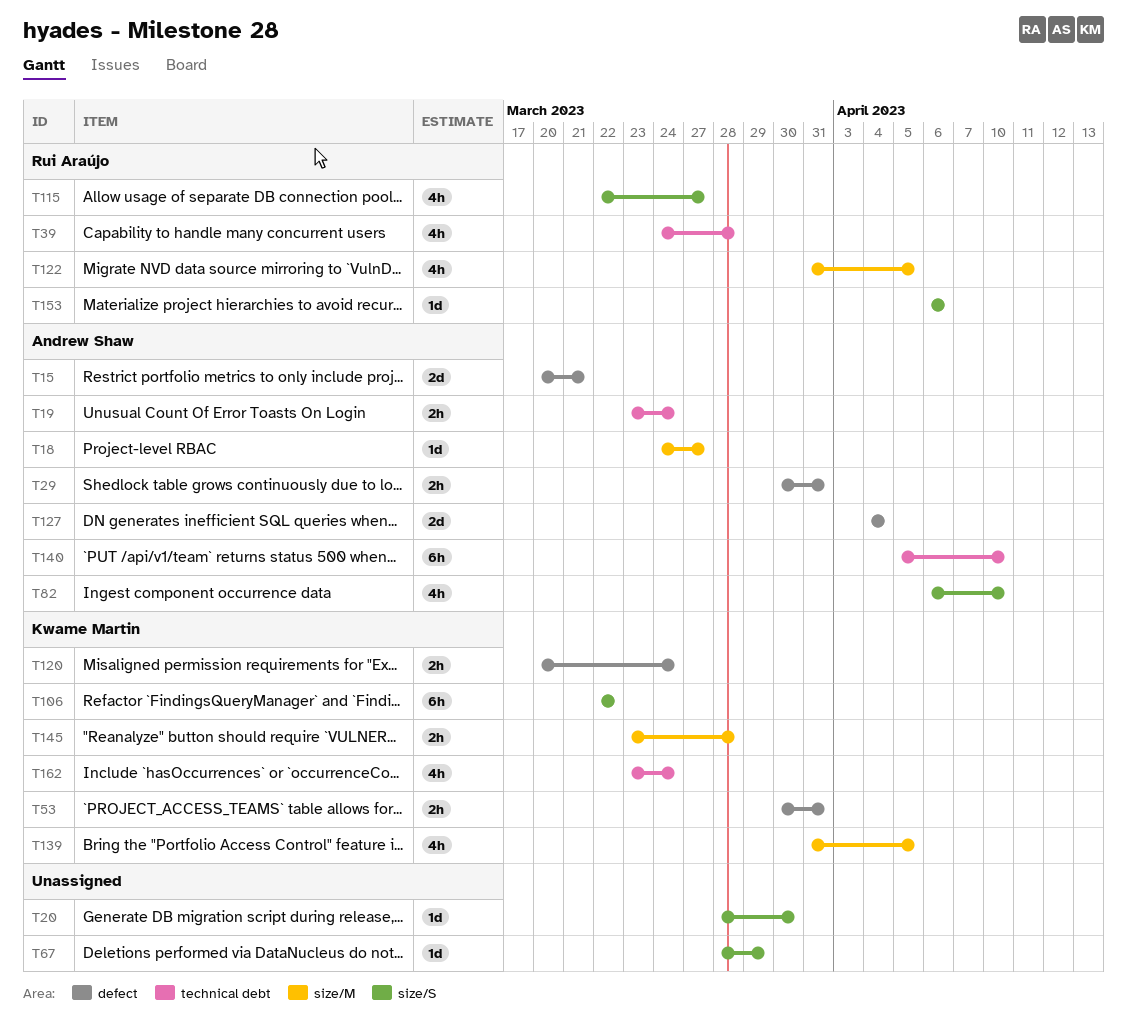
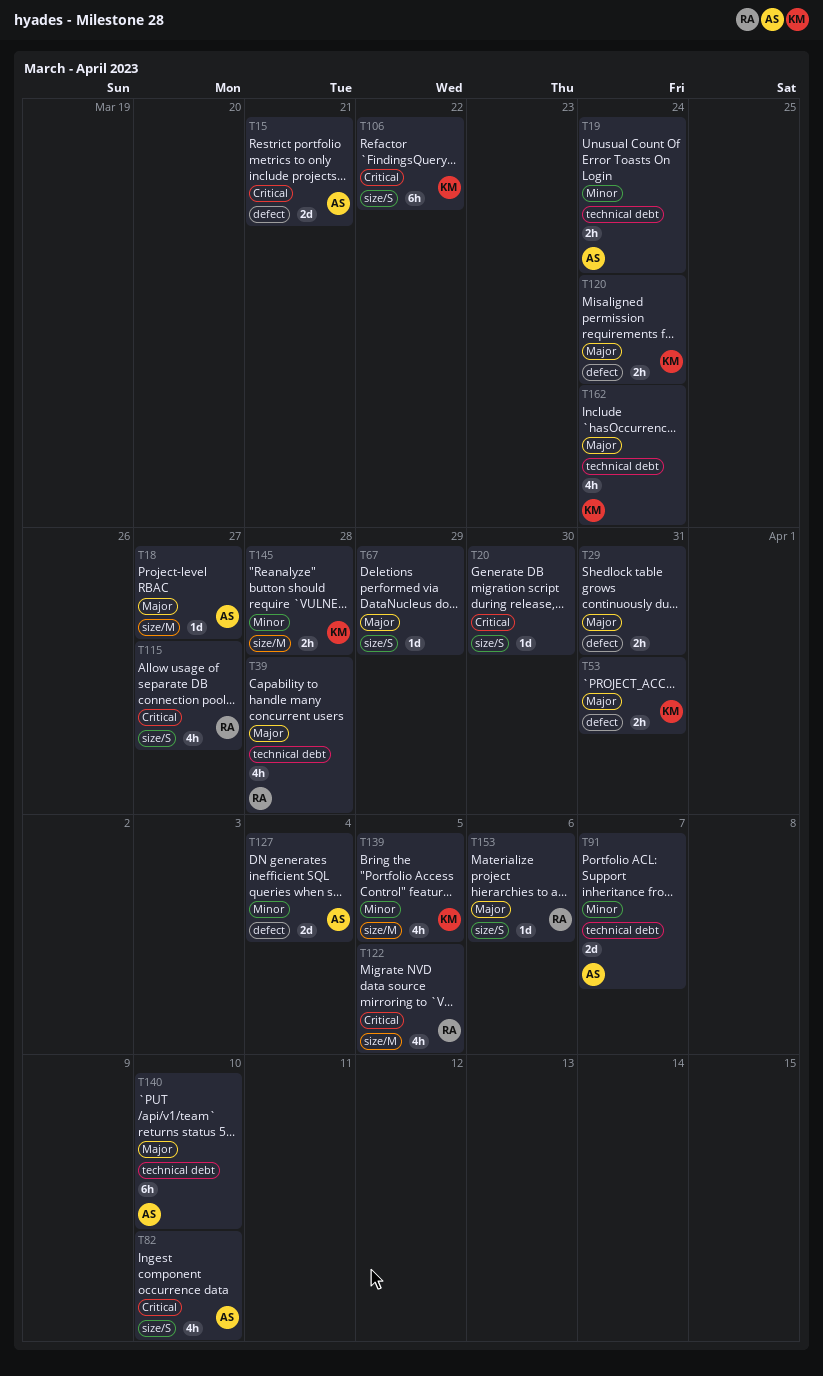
T29, owner: Andrew Shaw -> none
T91: none -> present

